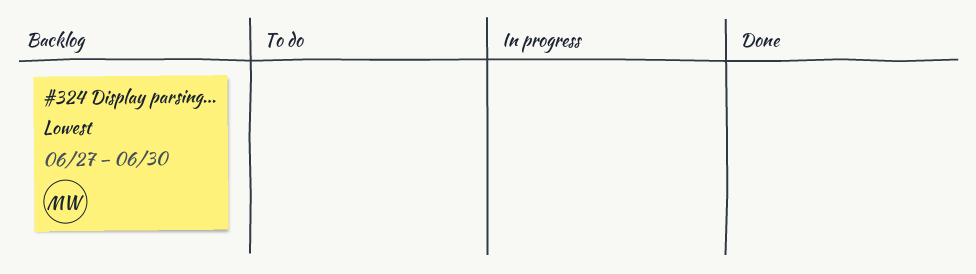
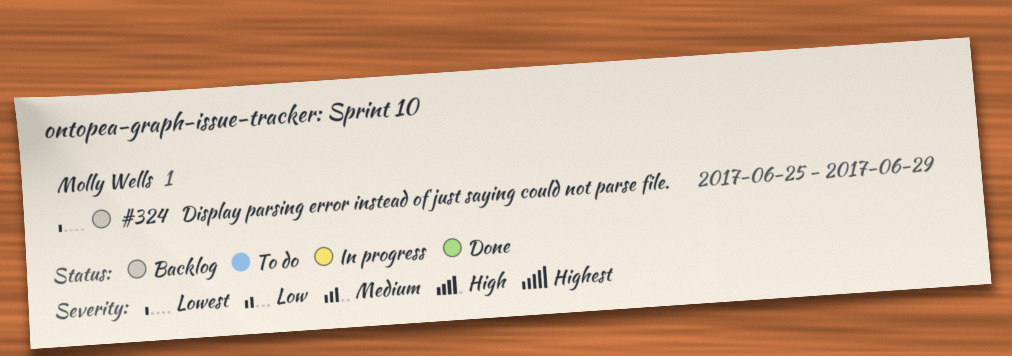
#324, start: Jun 27 -> Jun 25
#324, due: Jun 30 -> Jun 29

